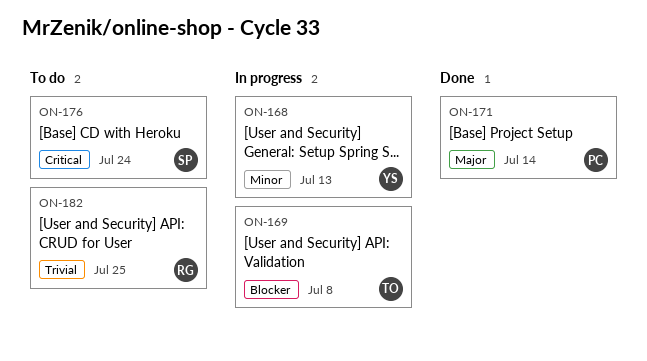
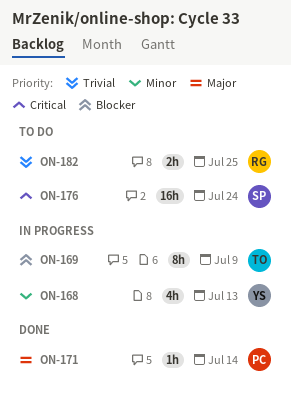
ON-169, due: Jul 8 -> Jul 9

